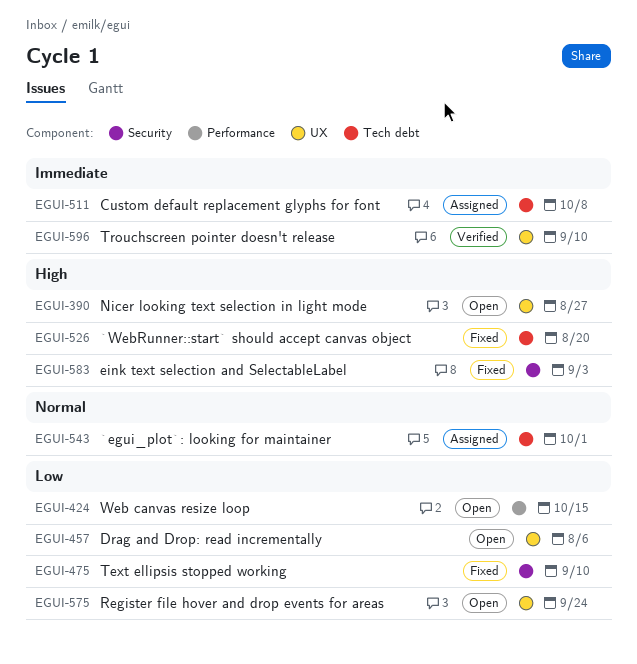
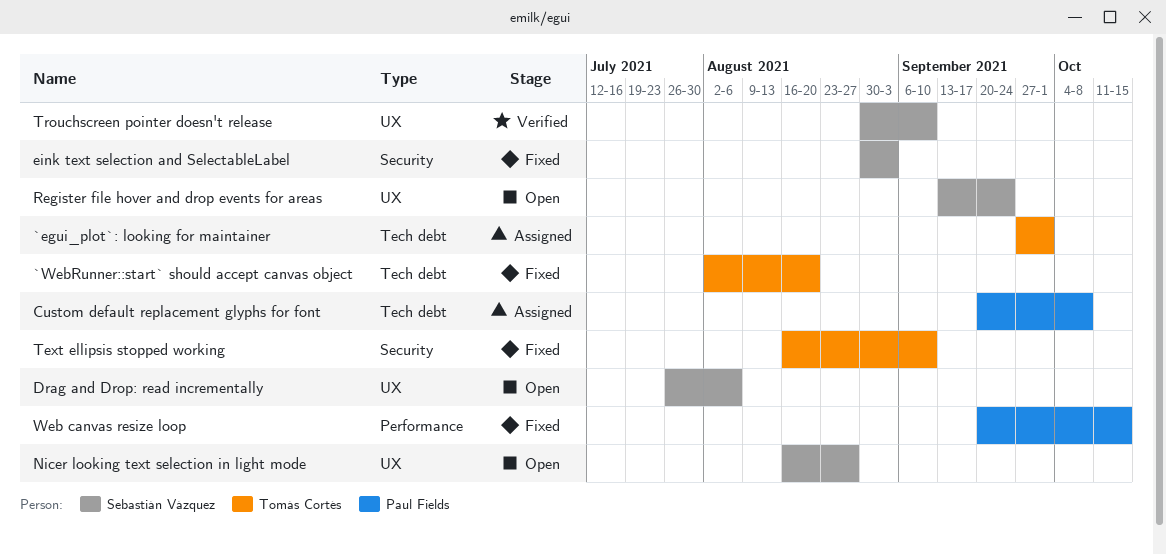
Web canvas resize loop, status: Open -> Fixed

